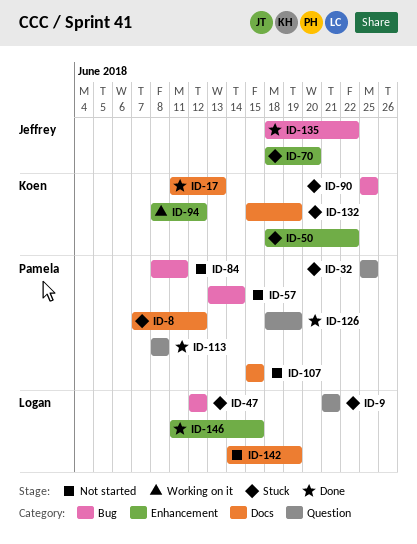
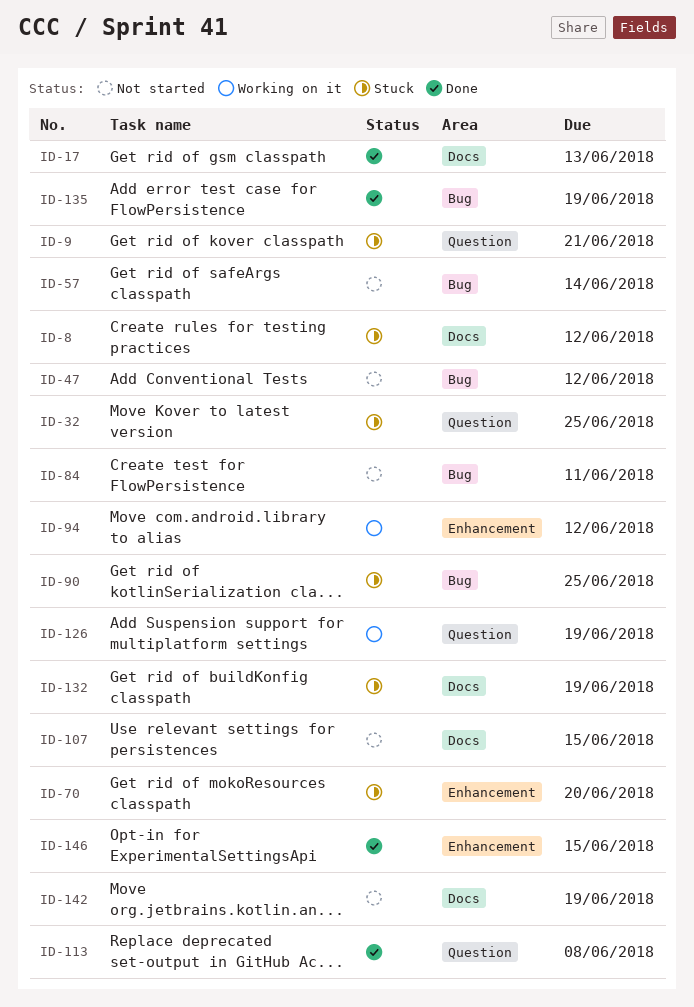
ID-47, status: Stuck -> Not started
ID-50: present -> none
ID-126, status: Done -> Working on it
ID-135, due: Jun 22 -> Jun 19

